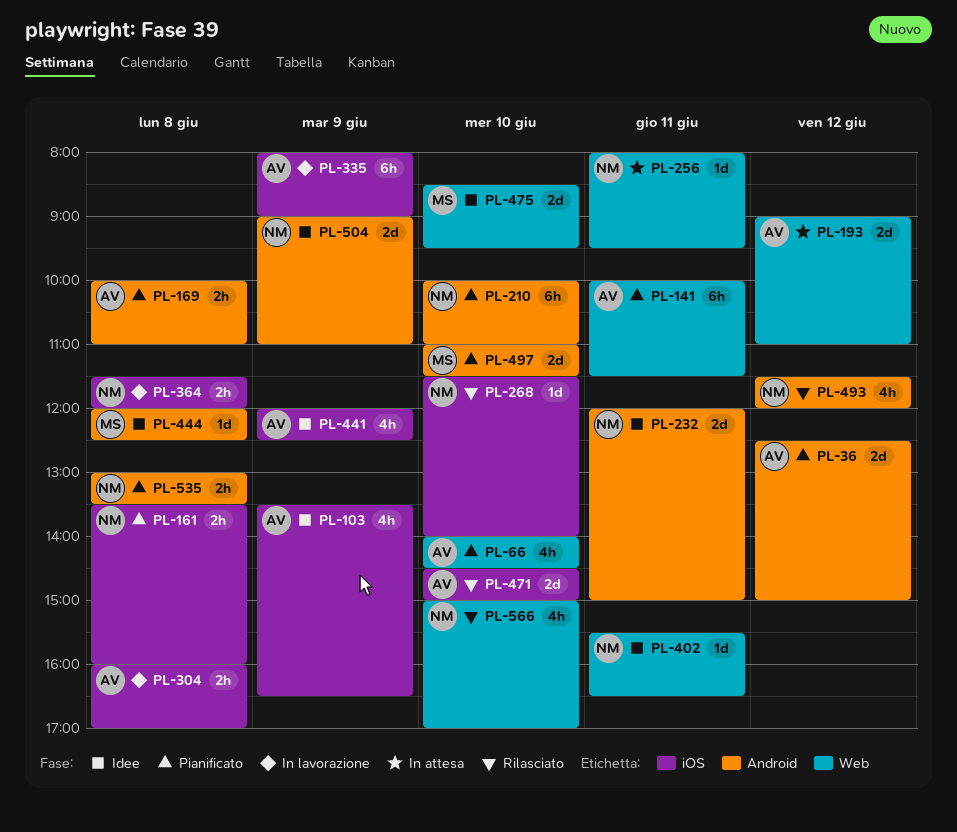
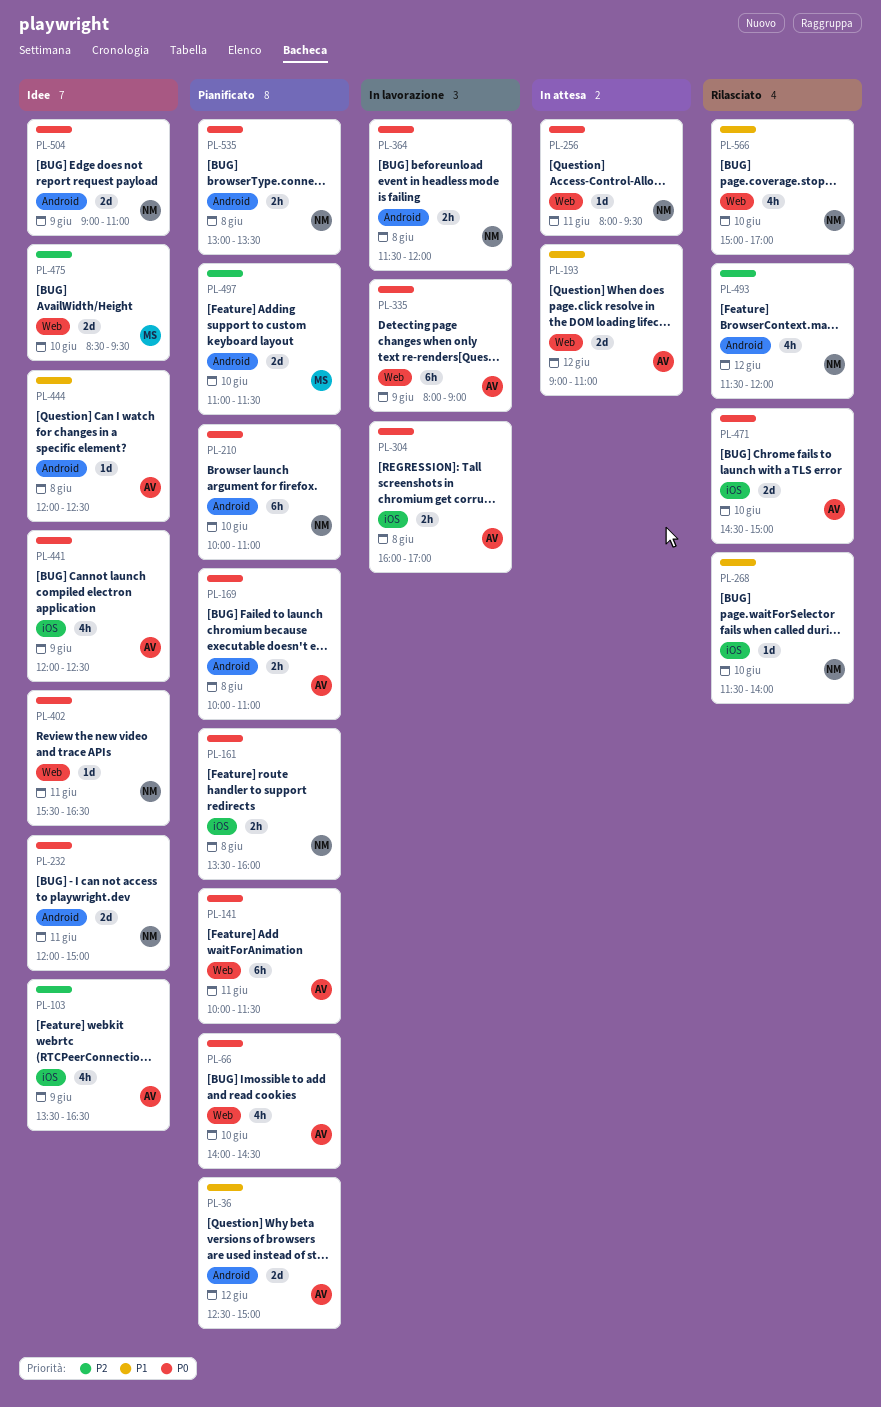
PL-335, label: iOS -> Web
PL-364, label: iOS -> Android
PL-444, owner: MS -> AV

